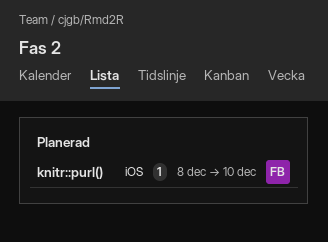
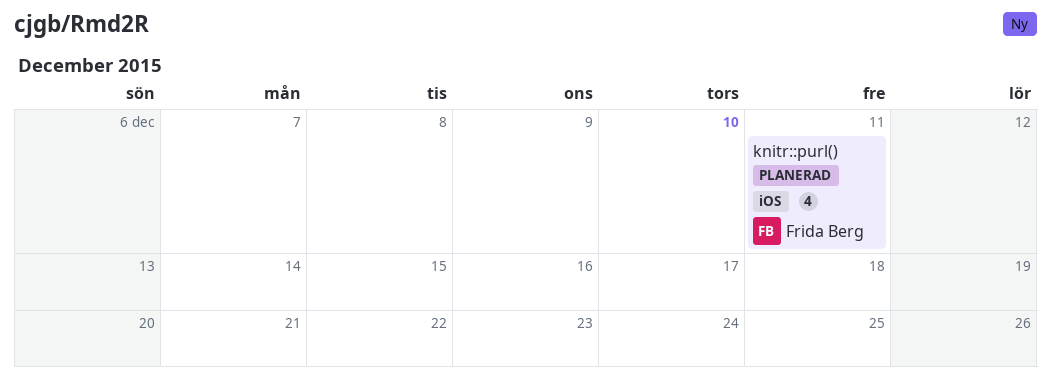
knitr::purl(), estimate: 1 -> 4
knitr::purl(), due: Dec 10 -> Dec 11

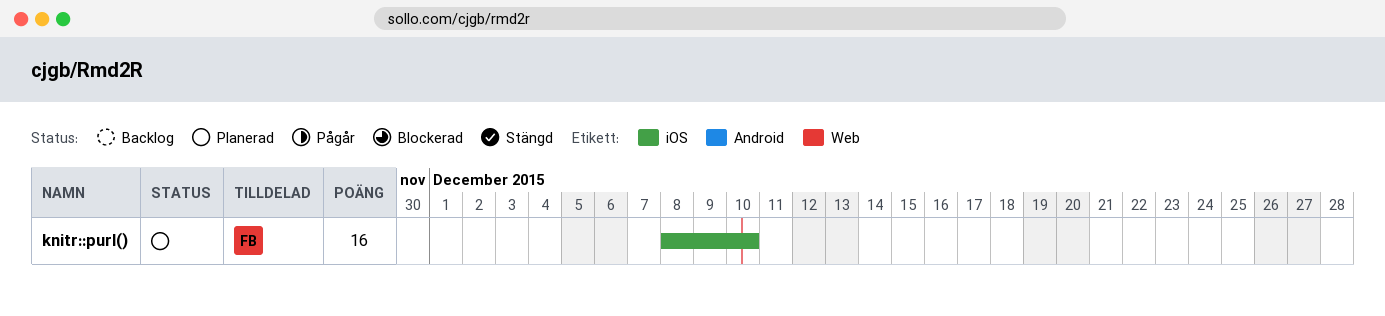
knitr::purl(), estimate: 4 -> 16
knitr::purl(), due: Dec 11 -> Dec 10

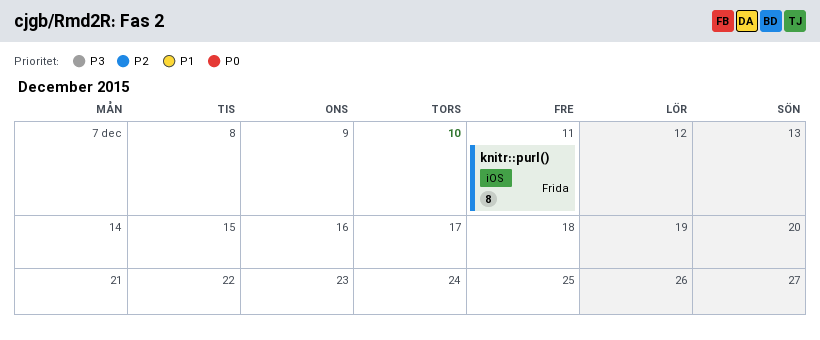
knitr::purl(), estimate: 16 -> 8
knitr::purl(), due: Dec 10 -> Dec 11

